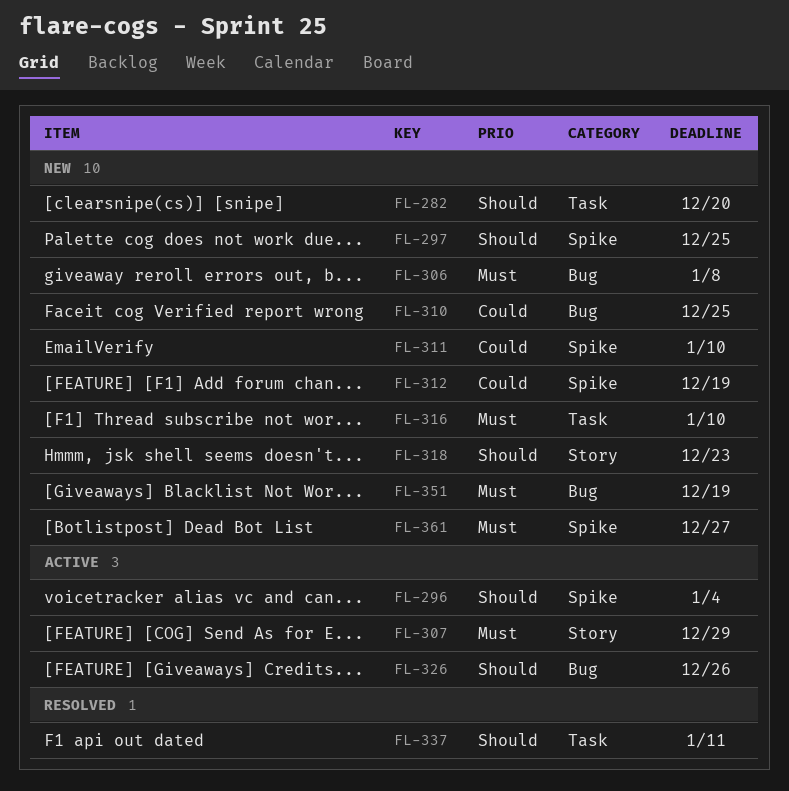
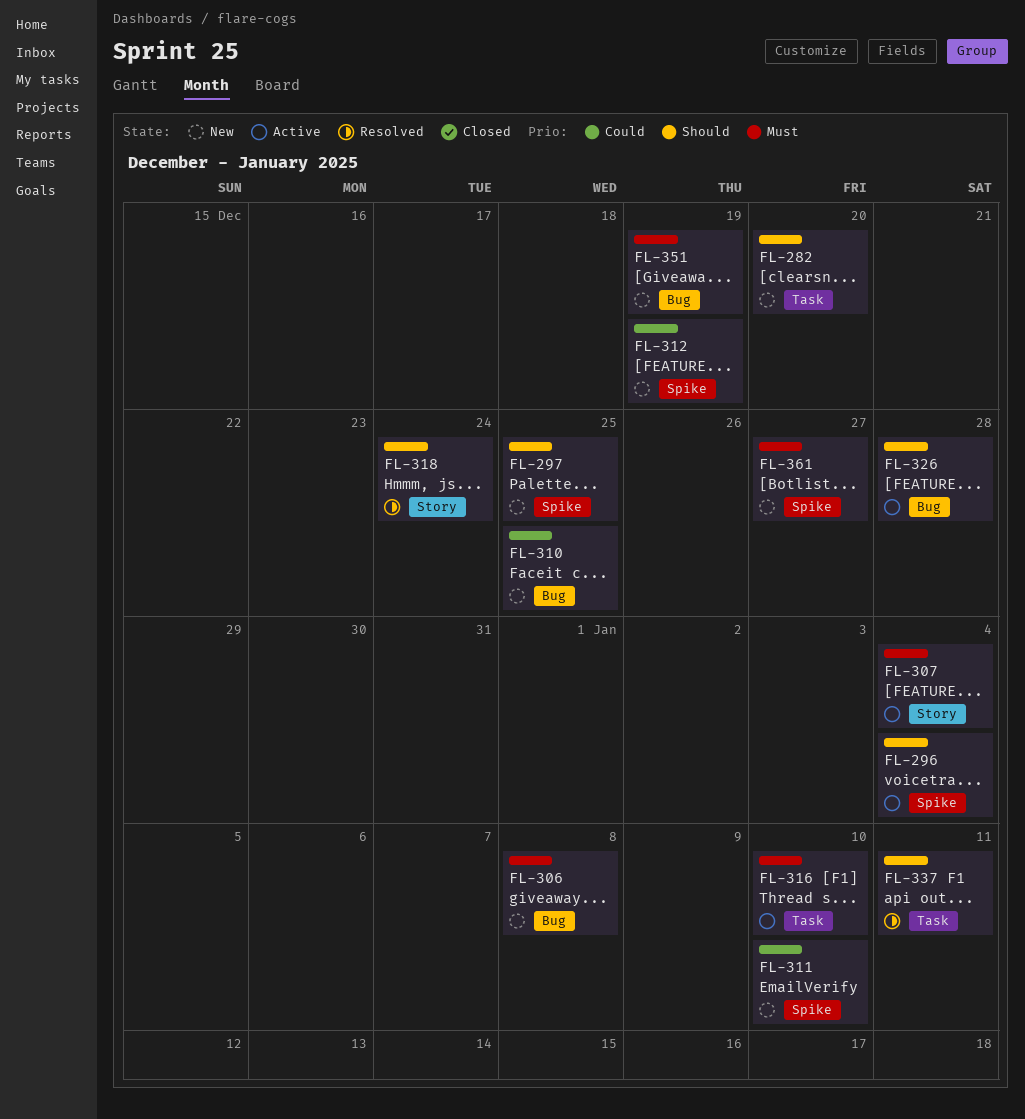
FL-307, due: Dec 29 -> Jan 4
FL-316, status: New -> Active
FL-318, status: New -> Resolved
FL-318, due: Dec 23 -> Dec 24
FL-326, due: Dec 26 -> Dec 28

